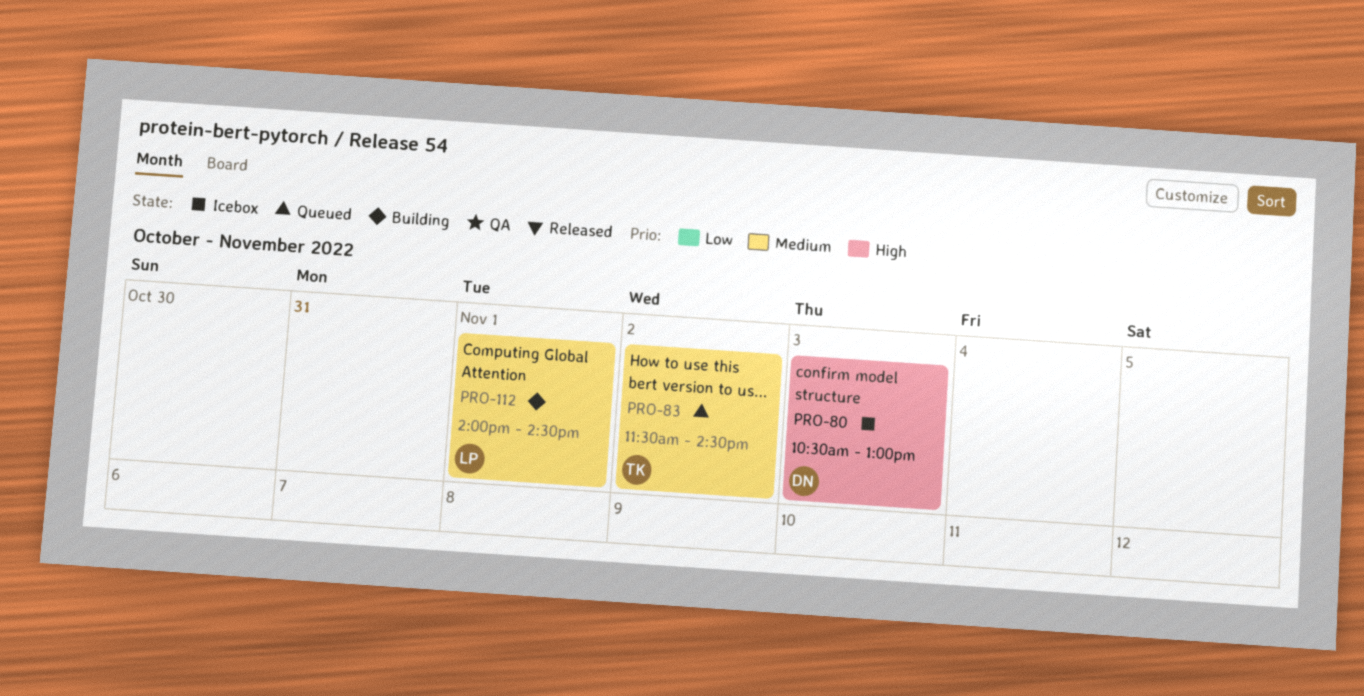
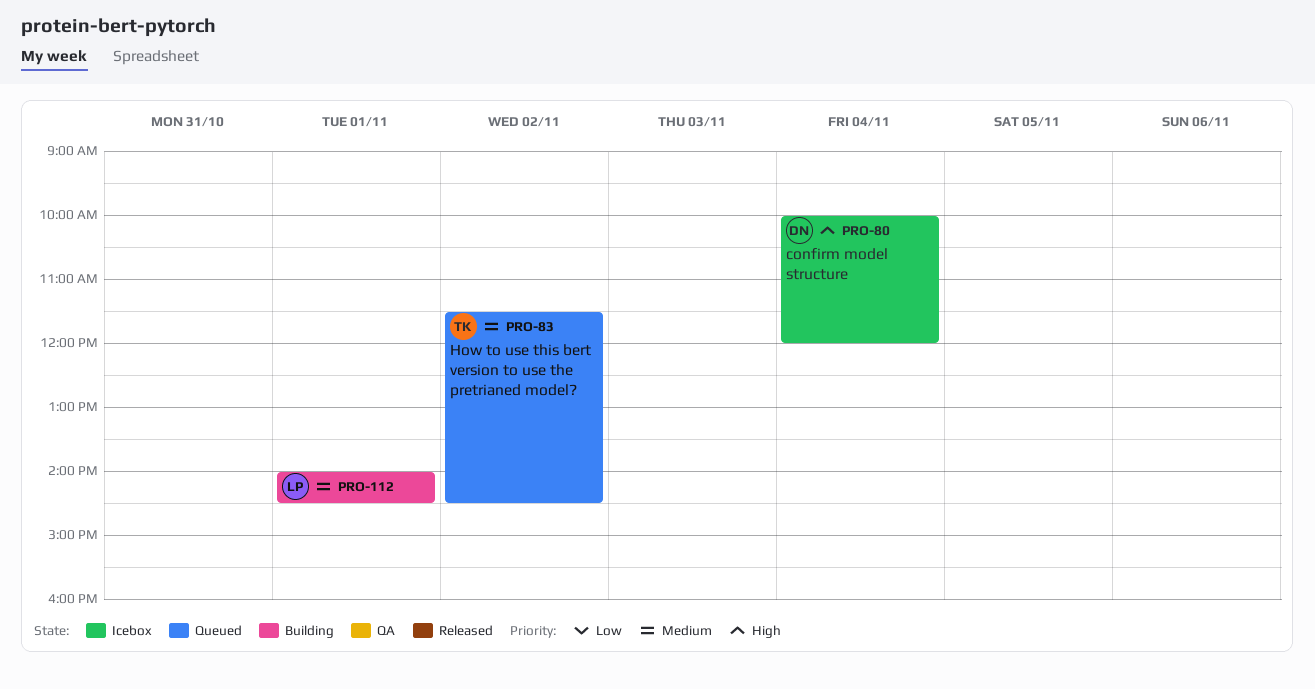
PRO-80, day: Nov 3 -> Nov 4
PRO-80, begins: 10:30 -> 10:00
PRO-80, ends: 13:00 -> 12:00

